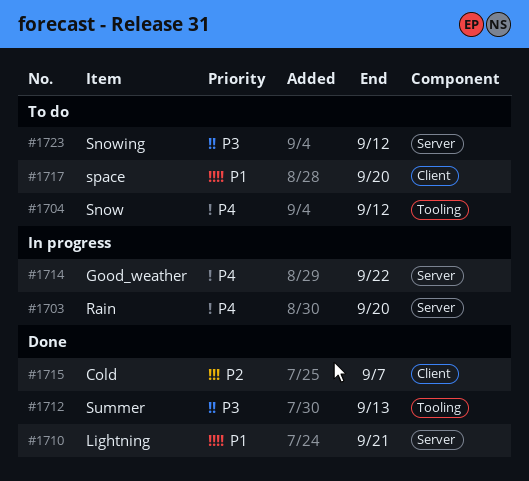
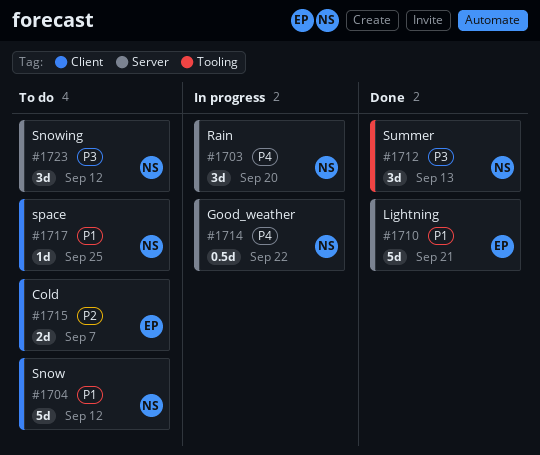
#1704, priority: P4 -> P1
#1704, label: Tooling -> Client
#1715, status: Done -> To do
#1717, due: Sep 20 -> Sep 25

